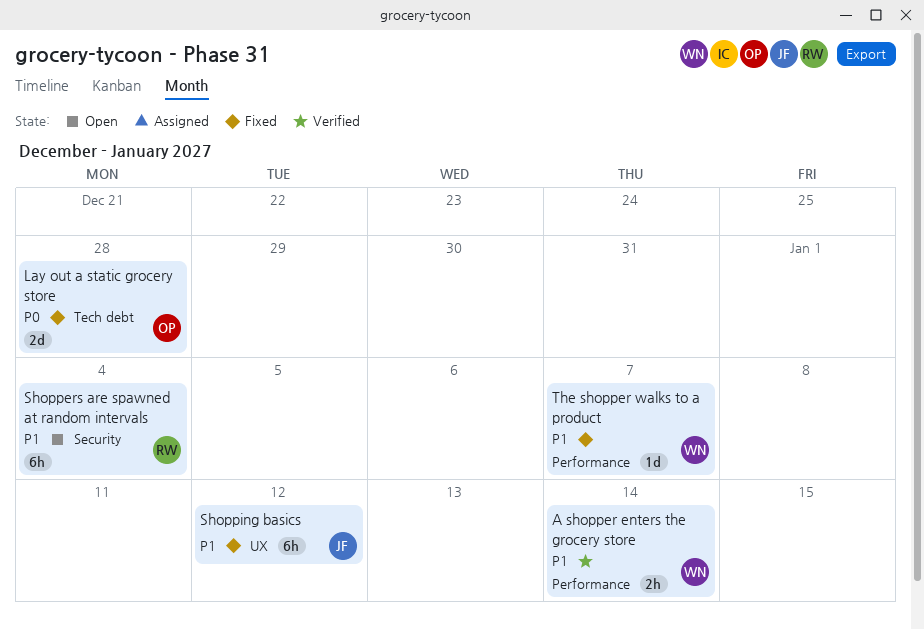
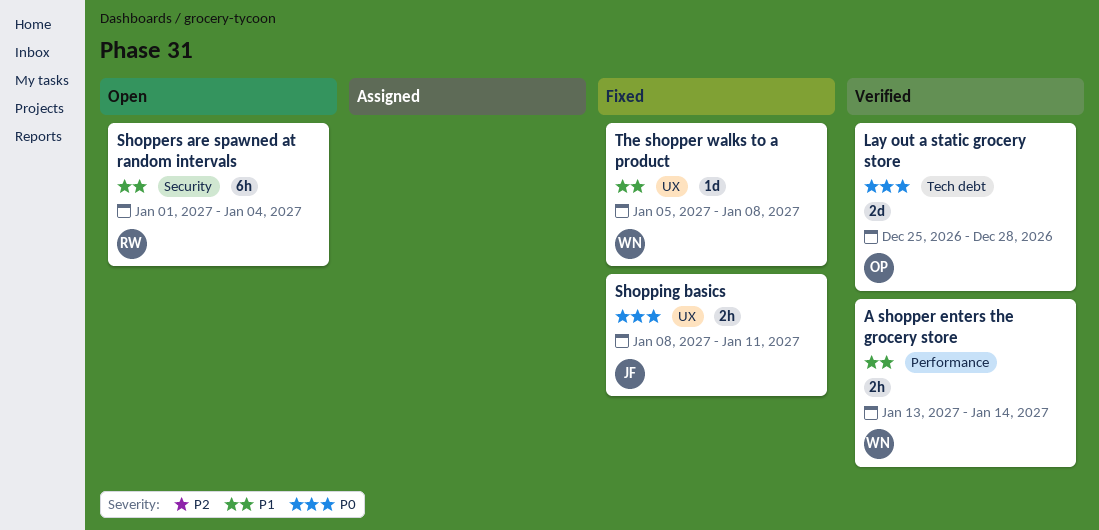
Lay out a static grocery store, status: Fixed -> Verified
Shopping basics, priority: P1 -> P0
Shopping basics, estimate: 6h -> 2h
Shopping basics, due: Jan 12 -> Jan 11
The shopper walks to a product, label: Performance -> UX
The shopper walks to a product, due: Jan 7 -> Jan 8

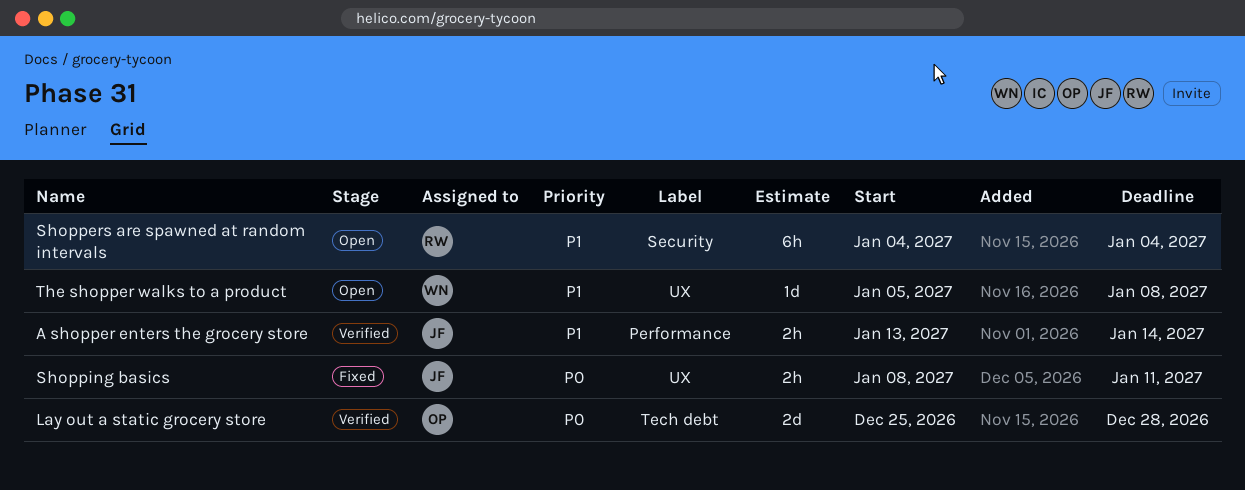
A shopper enters the grocery store, owner: WN -> JF
Shoppers are spawned at random intervals, start: Jan 1 -> Jan 4
The shopper walks to a product, status: Fixed -> Open

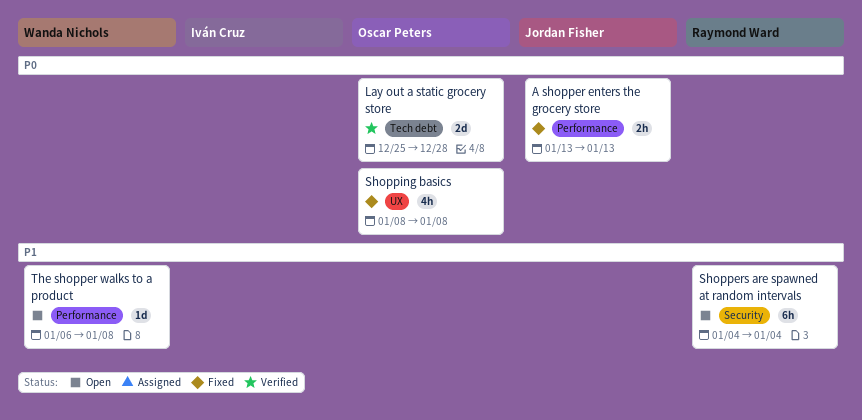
A shopper enters the grocery store, status: Verified -> Fixed
A shopper enters the grocery store, priority: P1 -> P0
A shopper enters the grocery store, due: Jan 14 -> Jan 13
Shopping basics, owner: Jordan Fisher -> Oscar Peters
Shopping basics, estimate: 2h -> 4h
Shopping basics, due: Jan 11 -> Jan 8
The shopper walks to a product, label: UX -> Performance
The shopper walks to a product, start: Jan 5 -> Jan 6

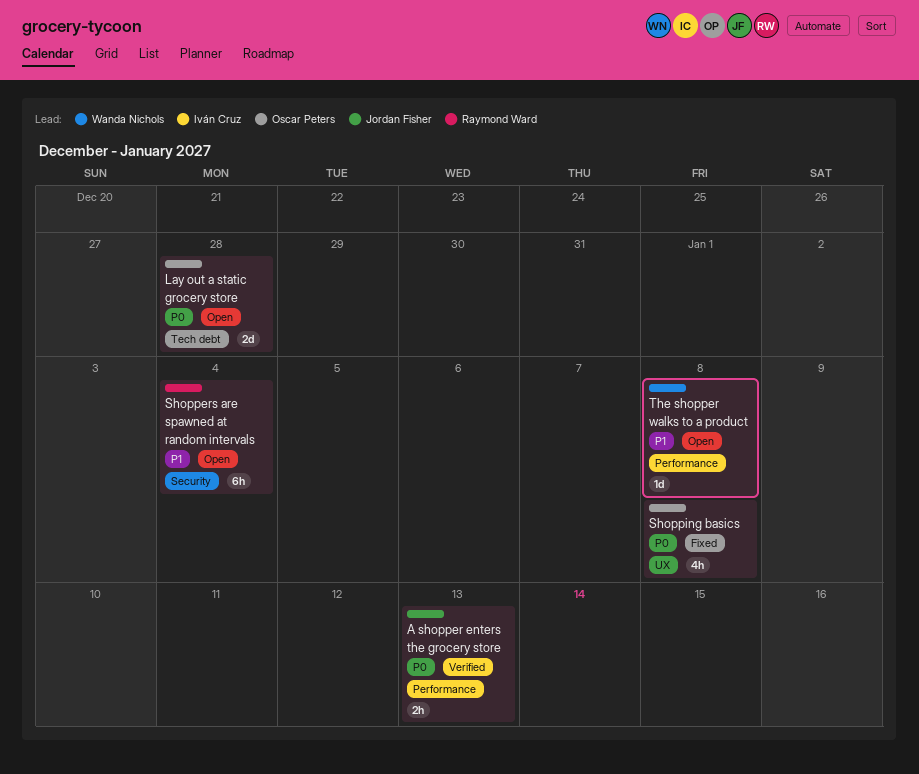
A shopper enters the grocery store, status: Fixed -> Verified
Lay out a static grocery store, status: Verified -> Open

